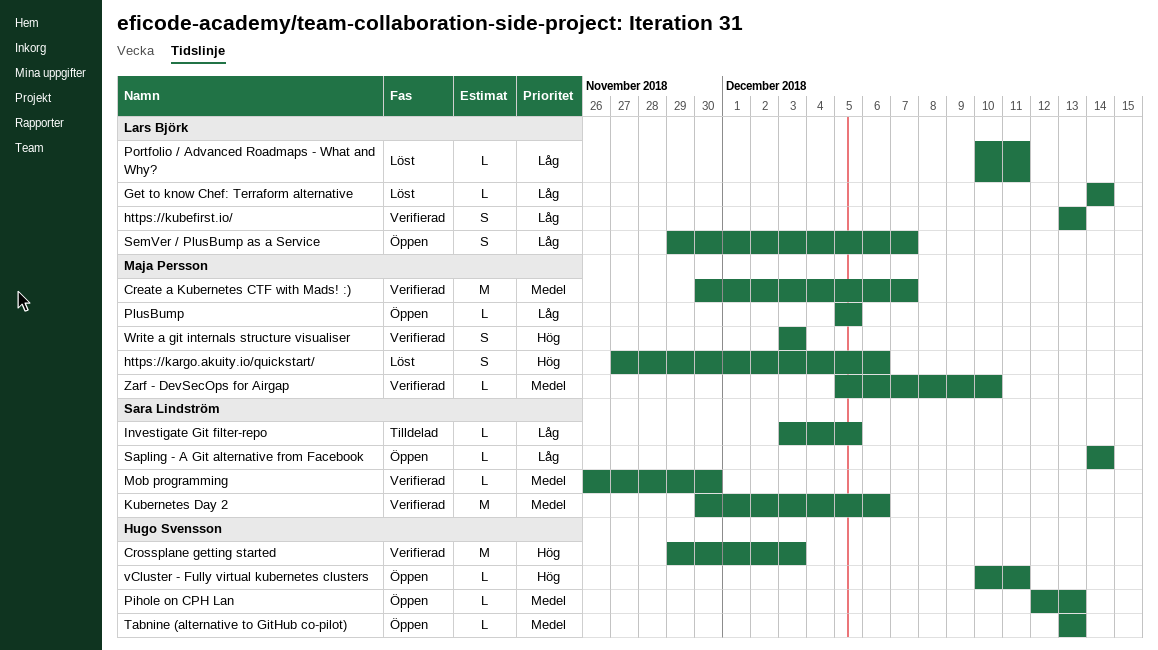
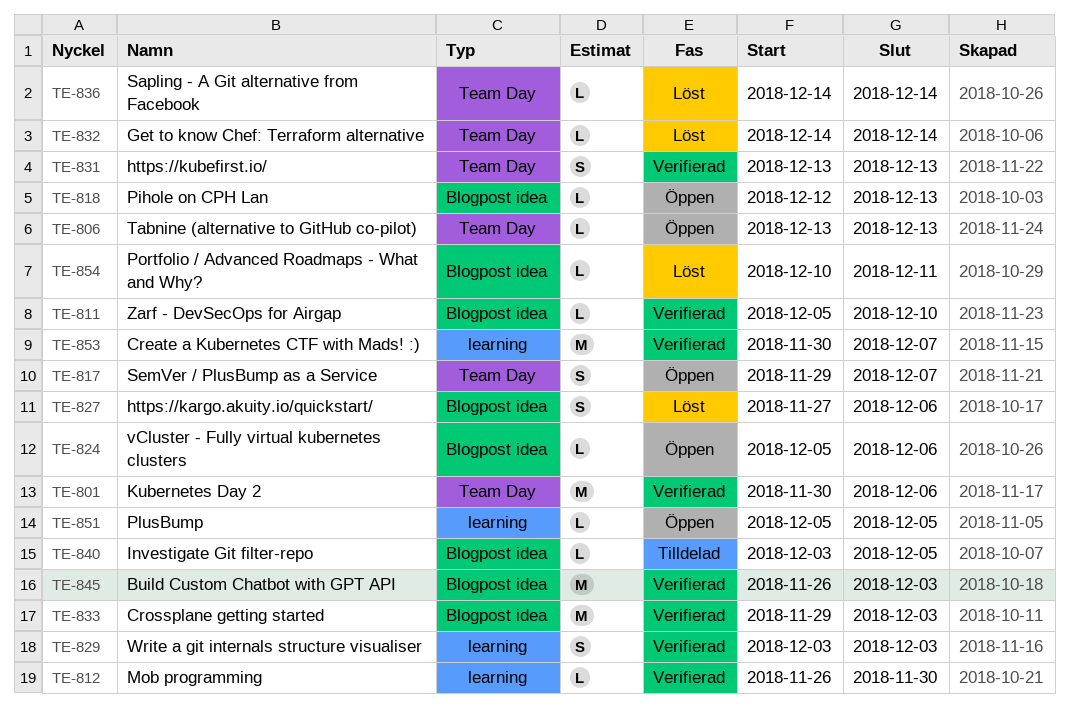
Build Custom Chatbot with GPT API: none -> present
Sapling - A Git alternative from Facebook, status: Öppen -> Löst
vCluster - Fully virtual kubernetes clusters, start: Dec 10 -> Dec 5
vCluster - Fully virtual kubernetes clusters, due: Dec 11 -> Dec 6

